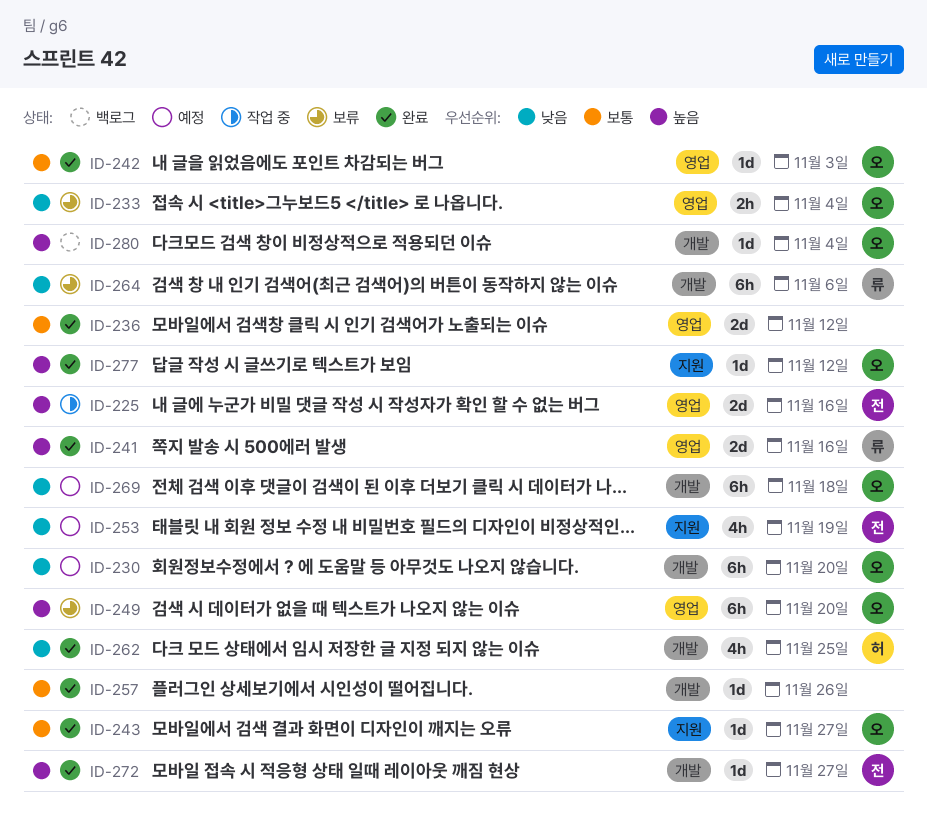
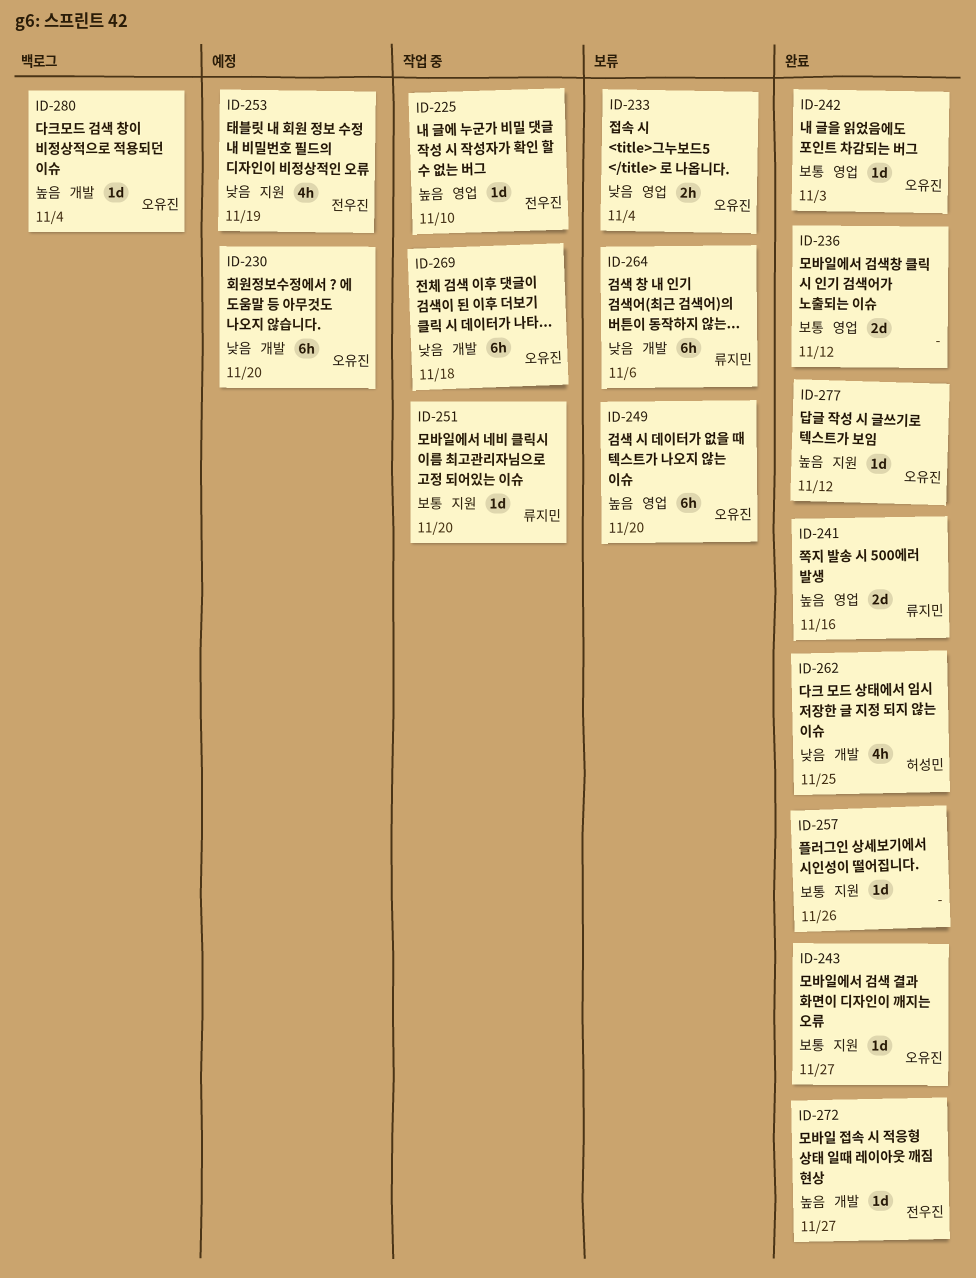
ID-225, estimate: 2d -> 1d
ID-225, due: Nov 16 -> Nov 10
ID-251: none -> present
ID-257, label: 개발 -> 지원
ID-269, status: 예정 -> 작업 중

